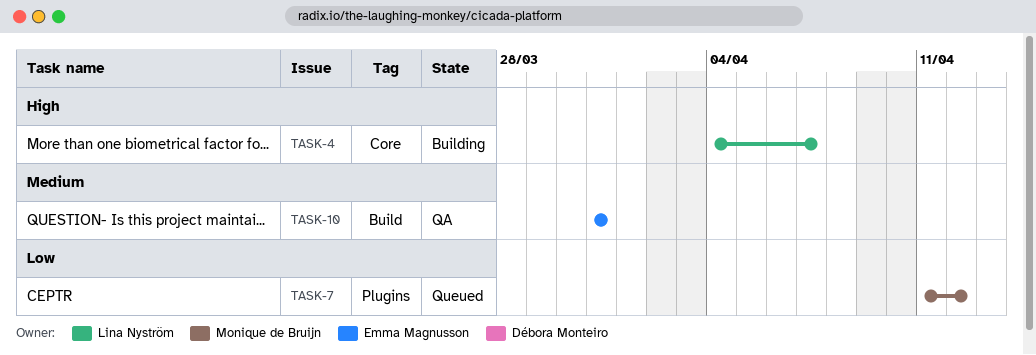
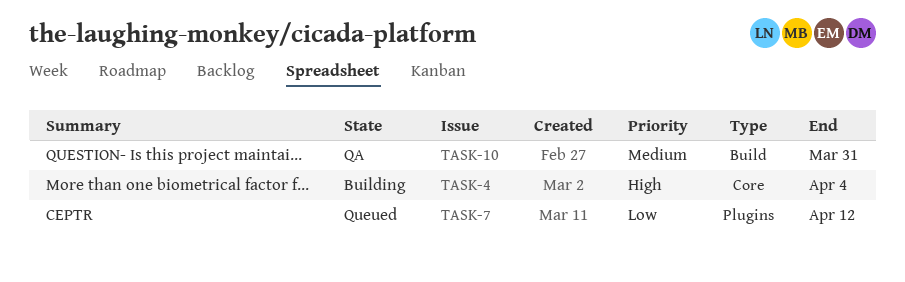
TASK-4, due: Apr 7 -> Apr 4

